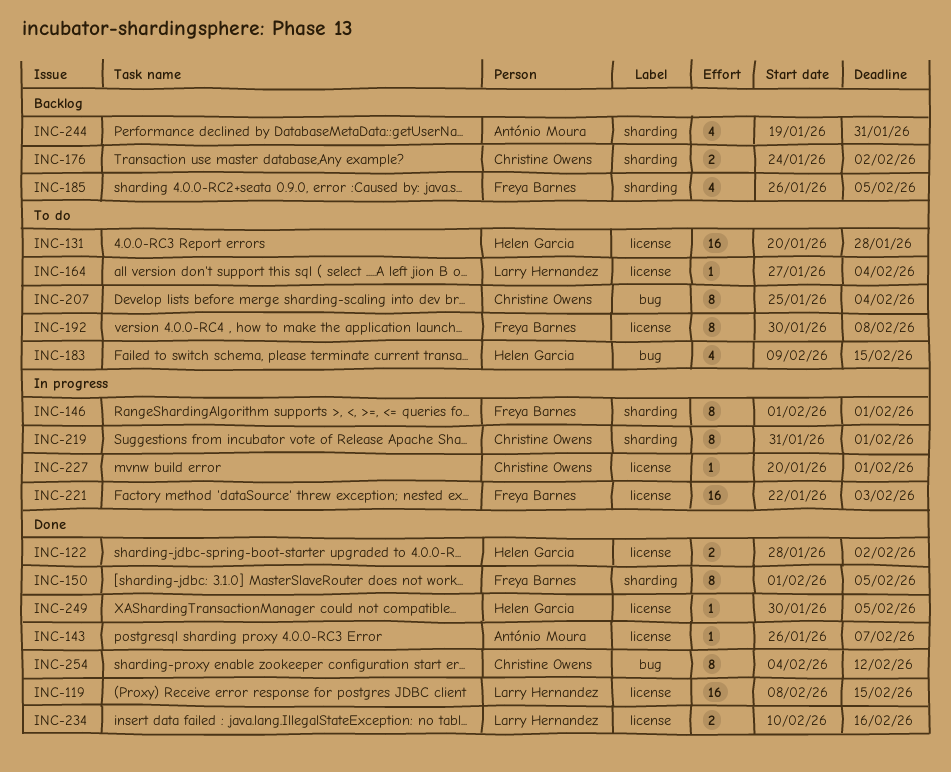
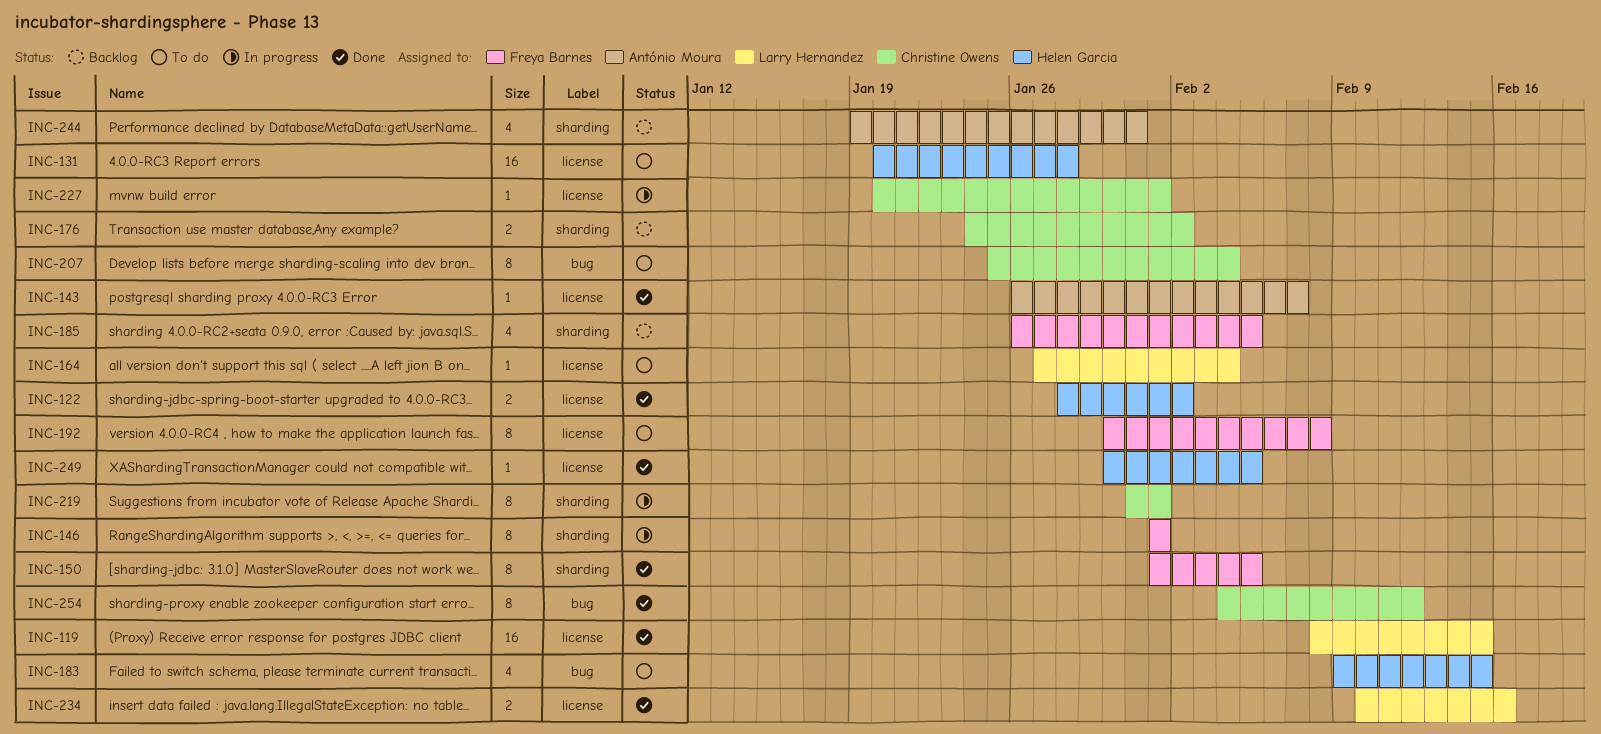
INC-221: present -> none

